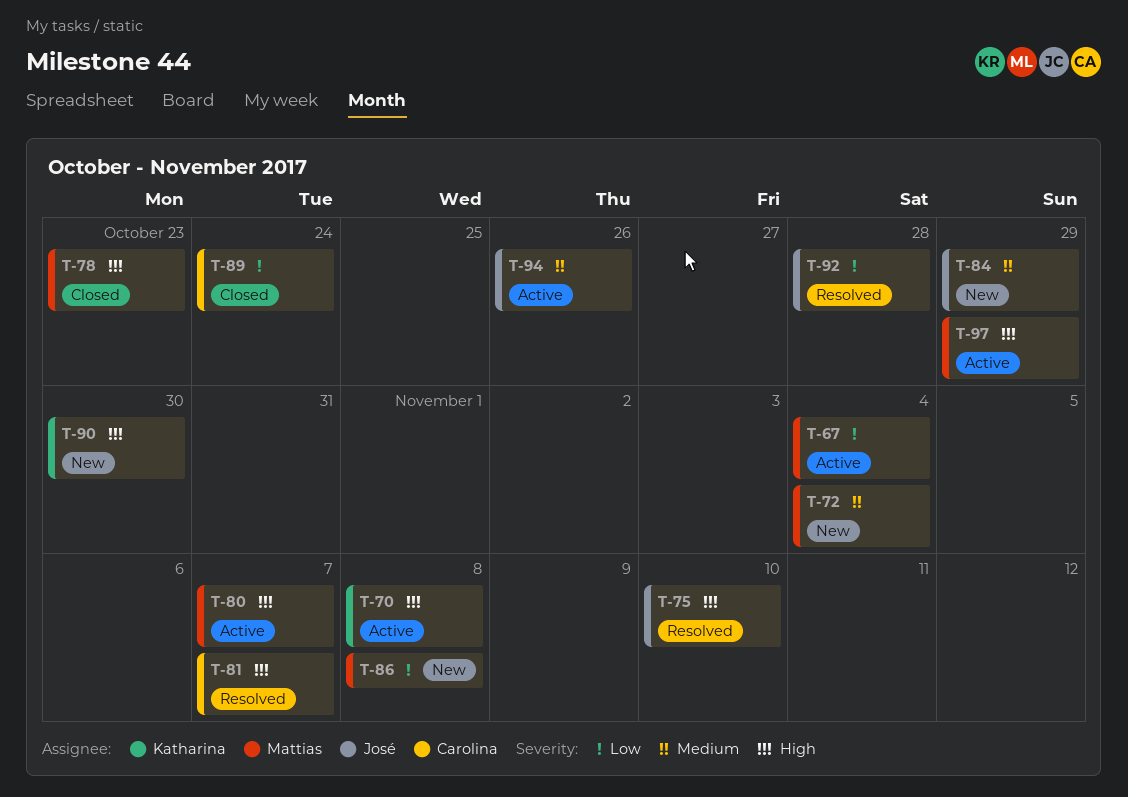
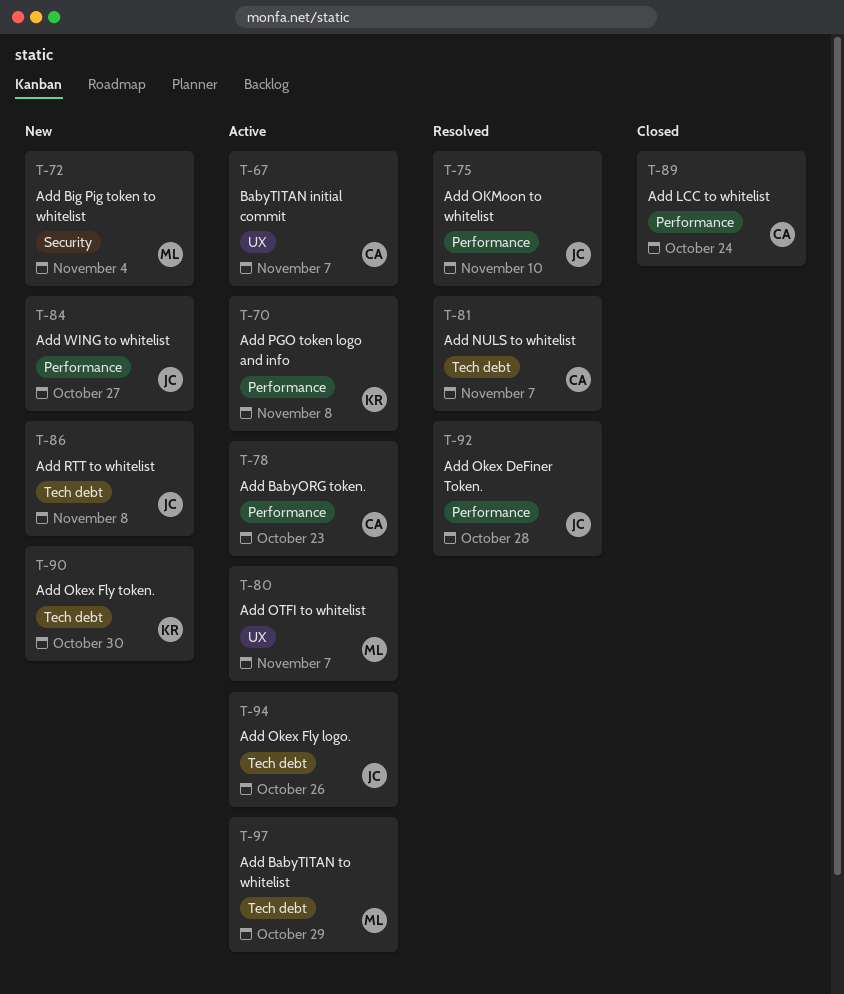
T-67, owner: Mattias -> Carolina
T-67, due: Nov 4 -> Nov 7
T-78, status: Closed -> Active
T-78, owner: Mattias -> Carolina
T-84, due: Oct 29 -> Oct 27
T-86, owner: Mattias -> José

